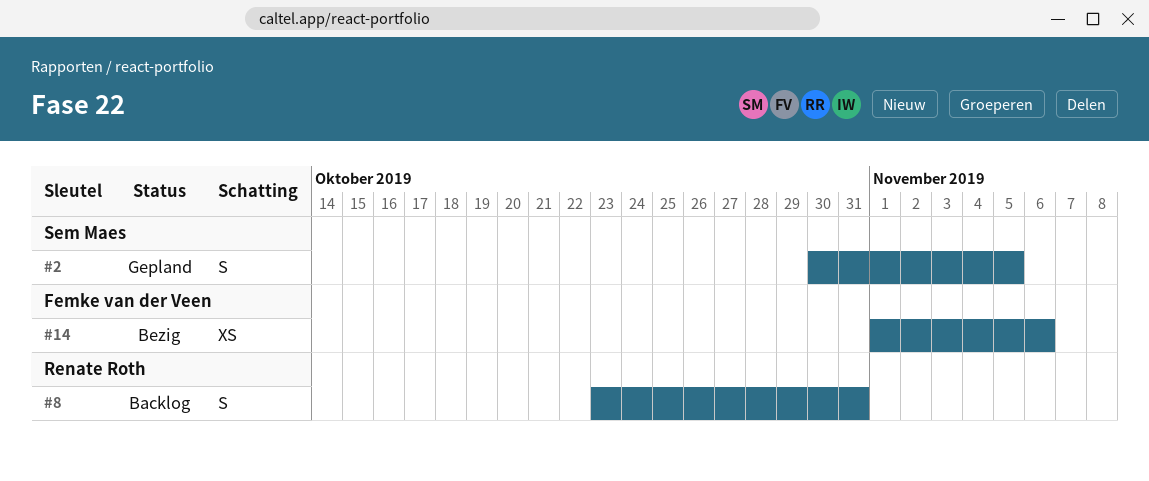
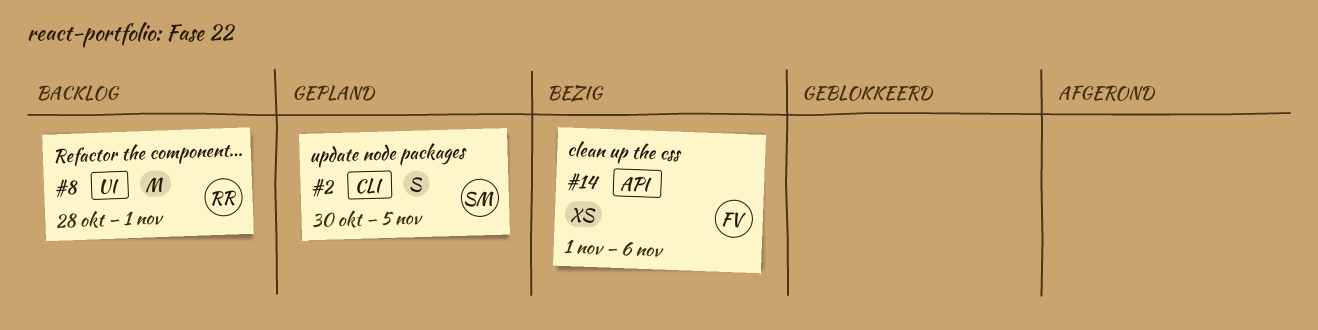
#8, estimate: S -> M
#8, start: Oct 23 -> Oct 28
#8, due: Oct 31 -> Nov 1

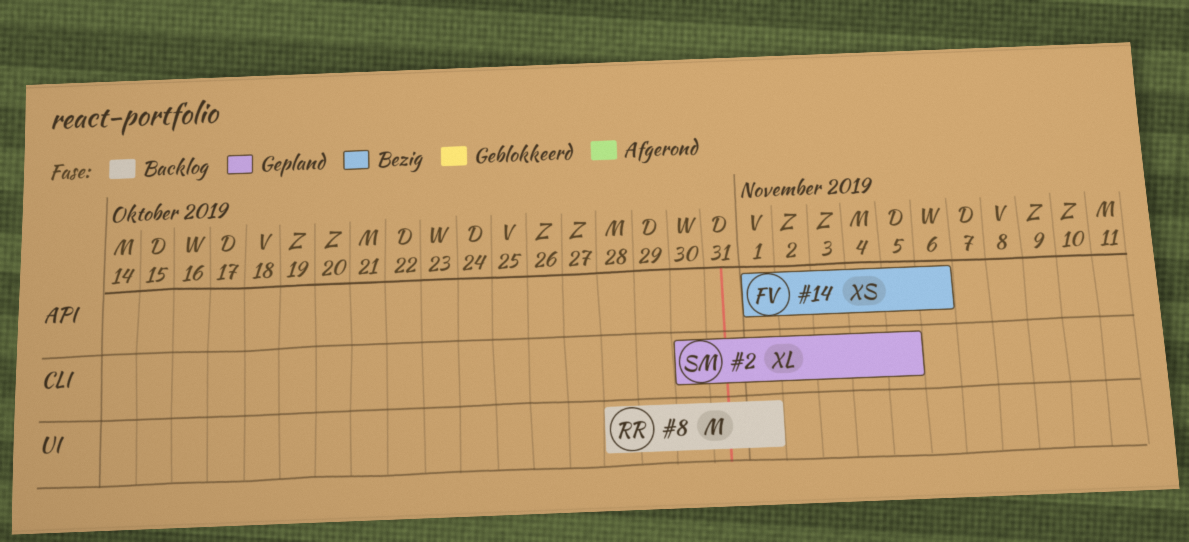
#2, estimate: S -> XL

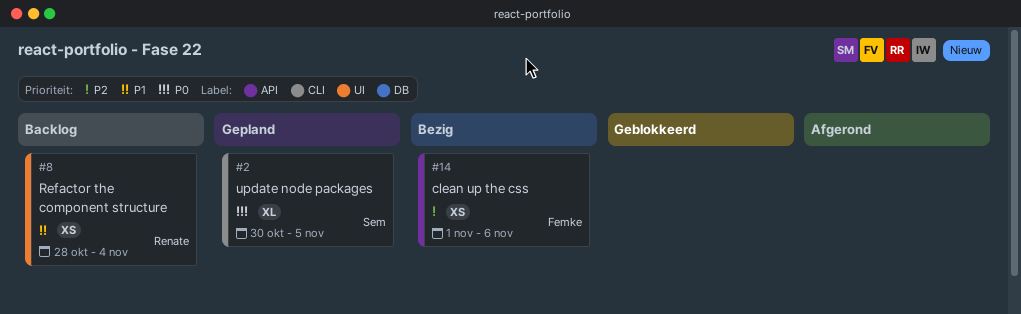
#8, estimate: M -> XS
#8, due: Nov 1 -> Nov 4

